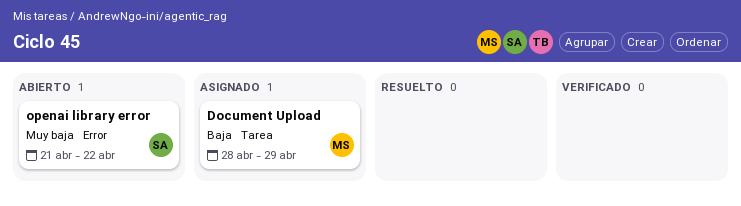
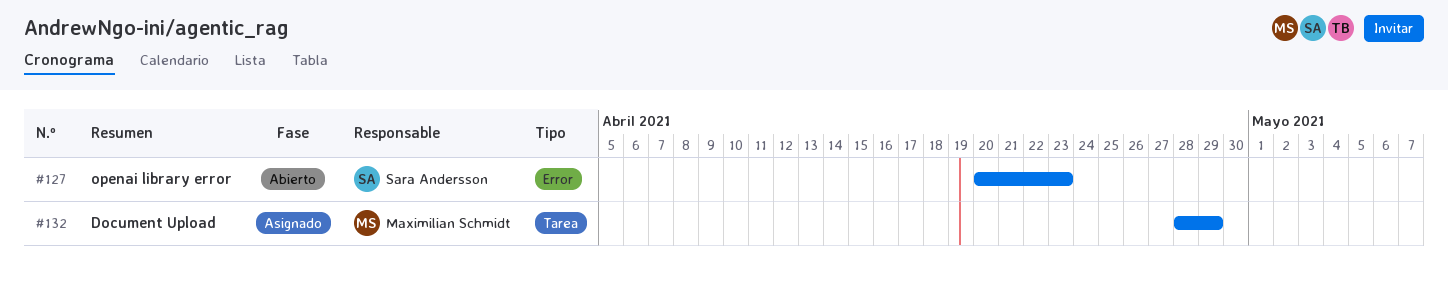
openai library error, start: Apr 21 -> Apr 20
openai library error, due: Apr 22 -> Apr 23

